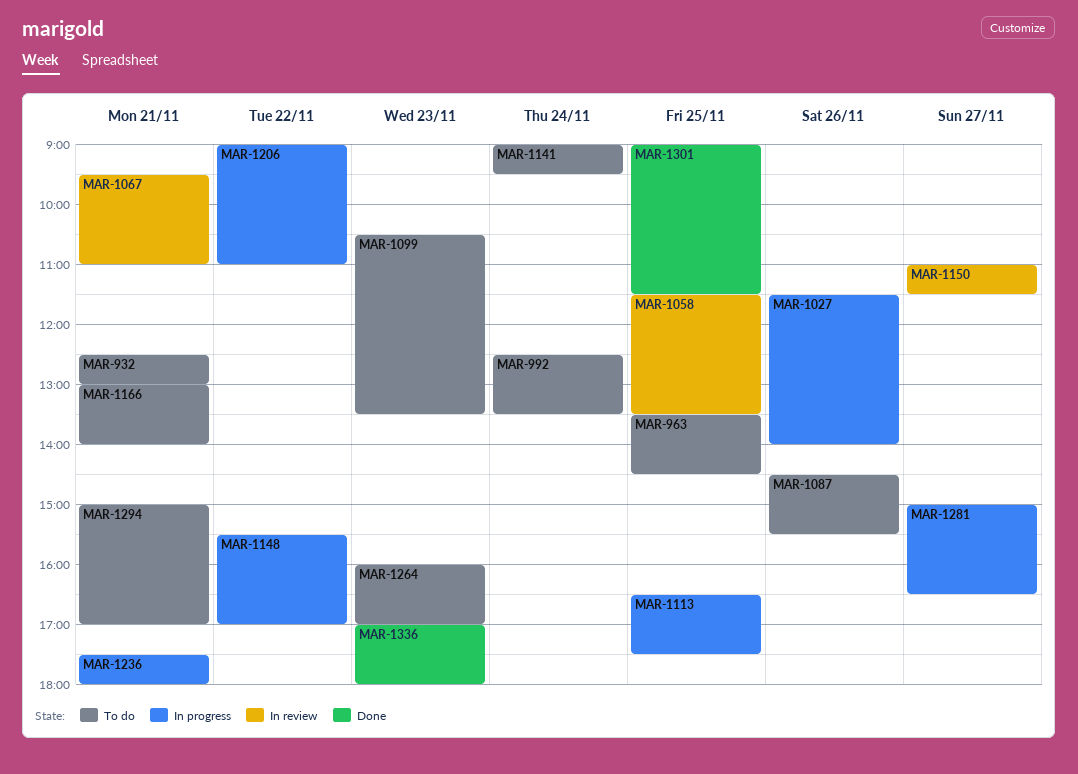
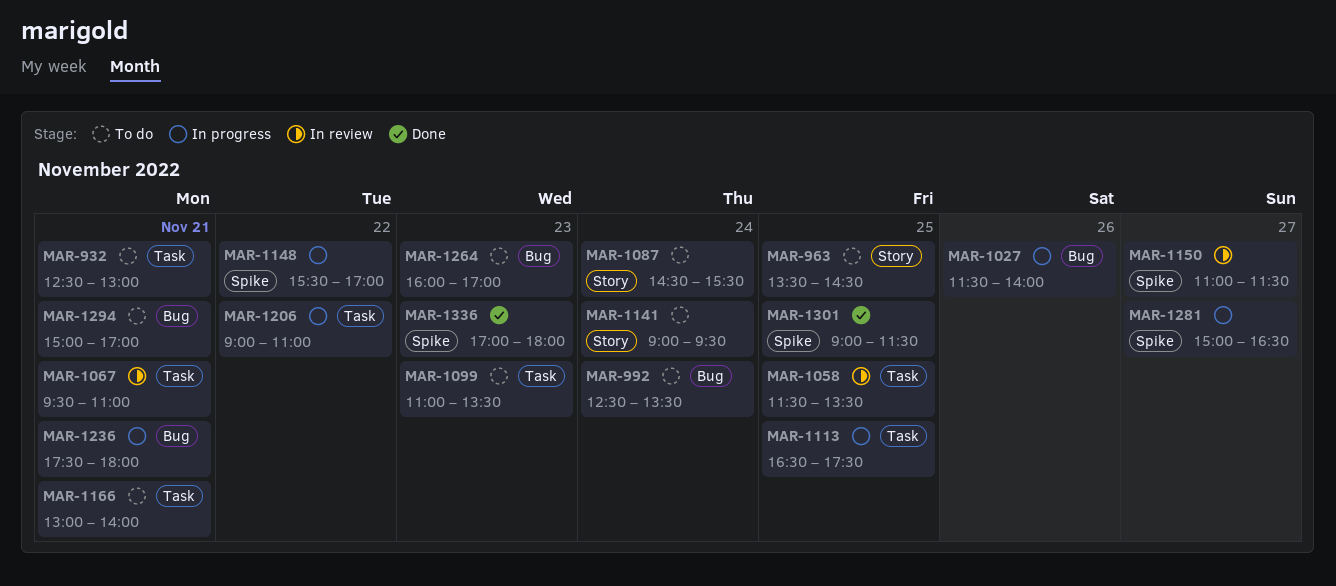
MAR-1087, day: Nov 26 -> Nov 24
MAR-1099, begins: 10:30 -> 11:00

